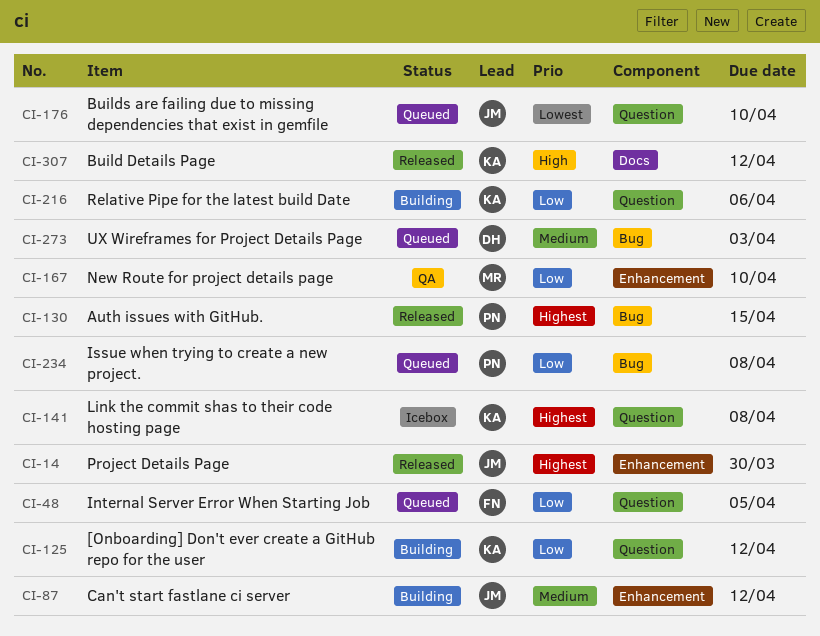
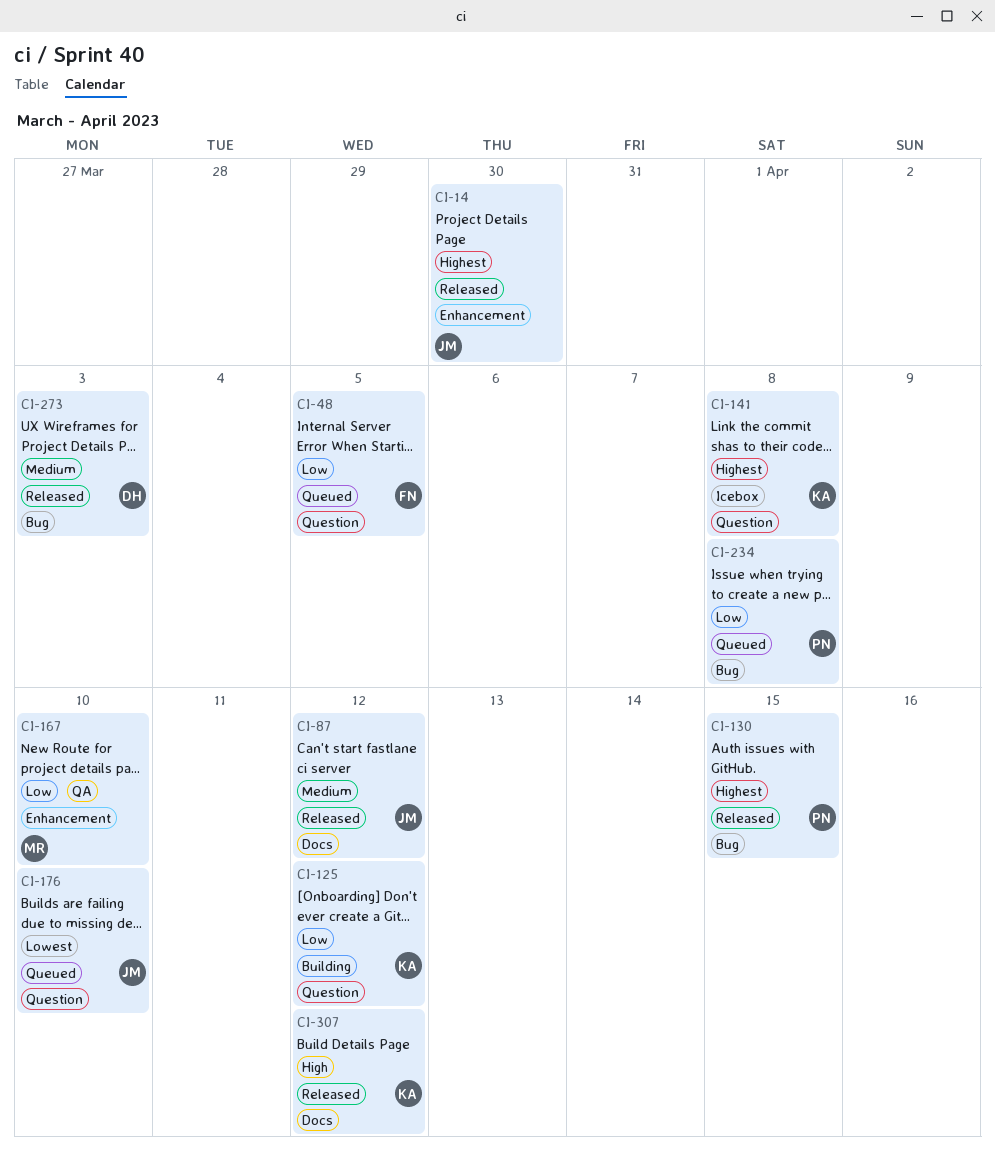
CI-87, status: Building -> Released
CI-87, label: Enhancement -> Docs
CI-216: present -> none
CI-273, status: Queued -> Released

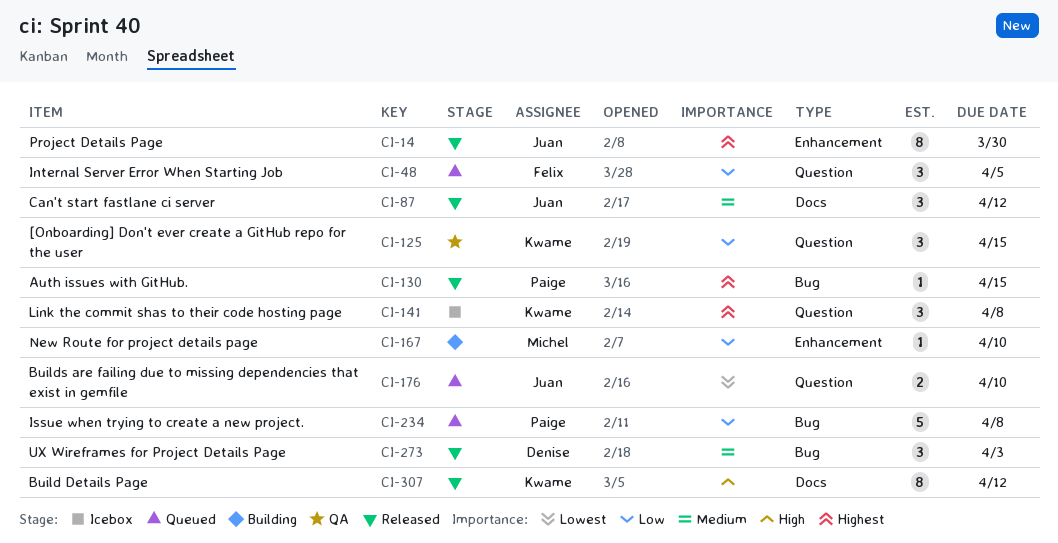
CI-125, status: Building -> QA
CI-125, due: Apr 12 -> Apr 15
CI-167, status: QA -> Building

